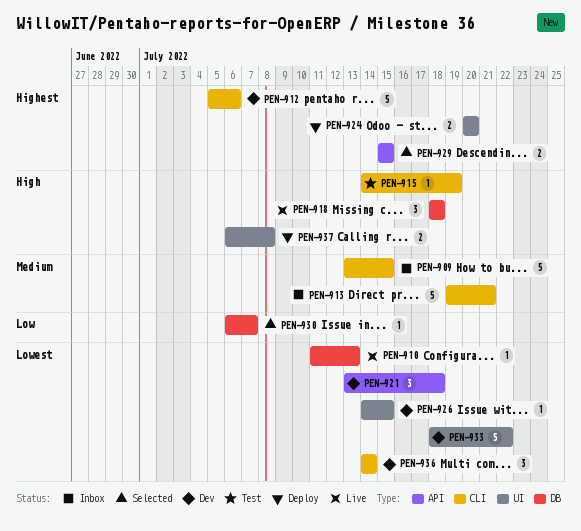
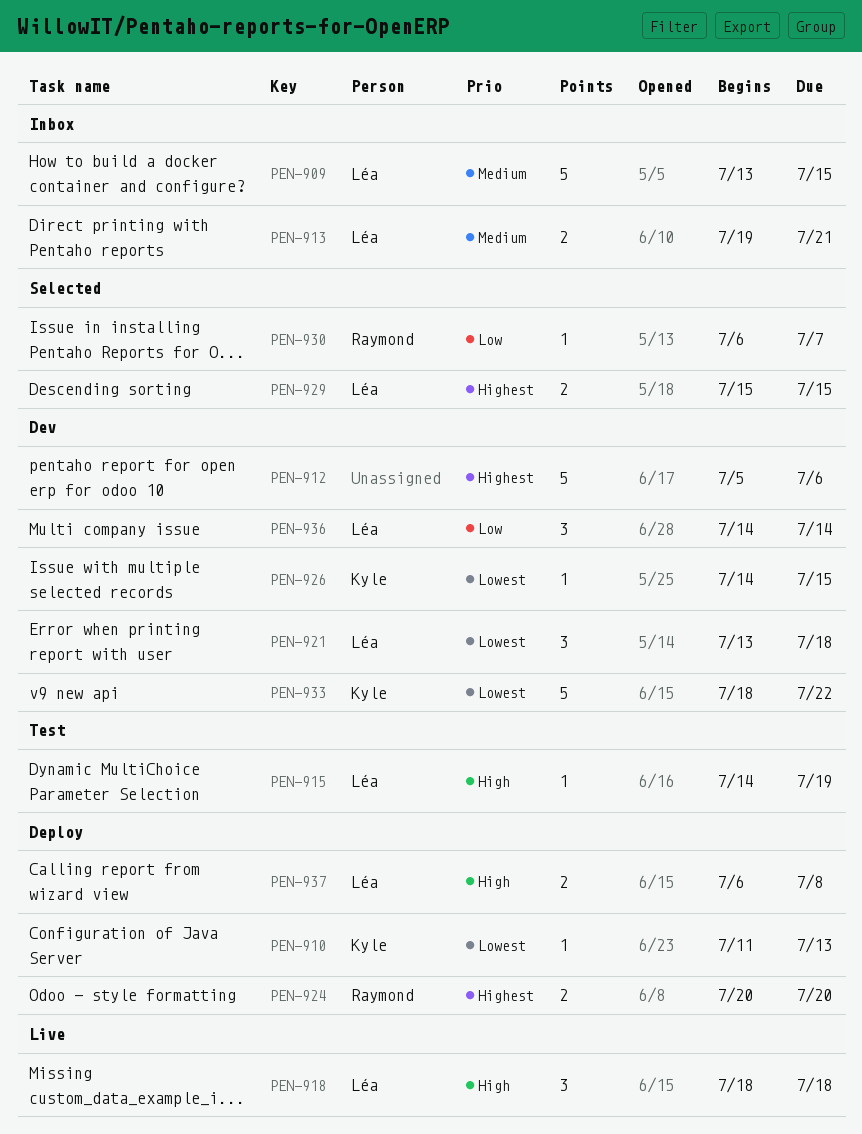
PEN-910, status: Live -> Deploy
PEN-913, estimate: 5 -> 2
PEN-936, priority: Lowest -> Low

